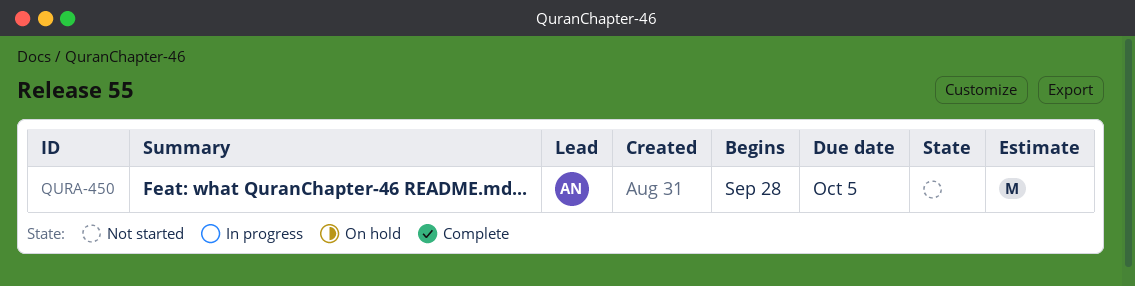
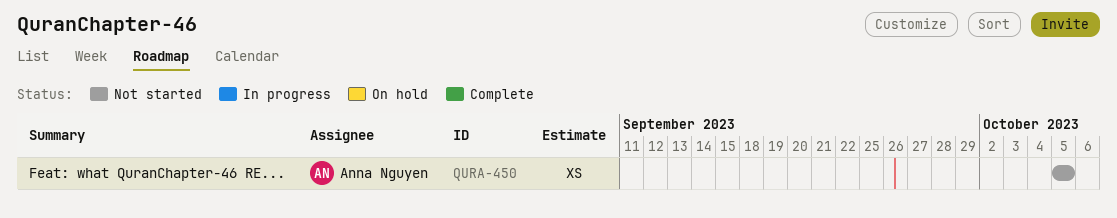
QURA-450, estimate: M -> XS
QURA-450, start: Sep 28 -> Oct 5

